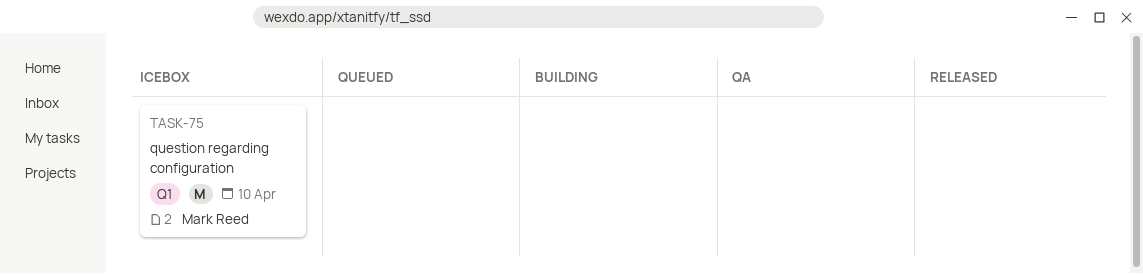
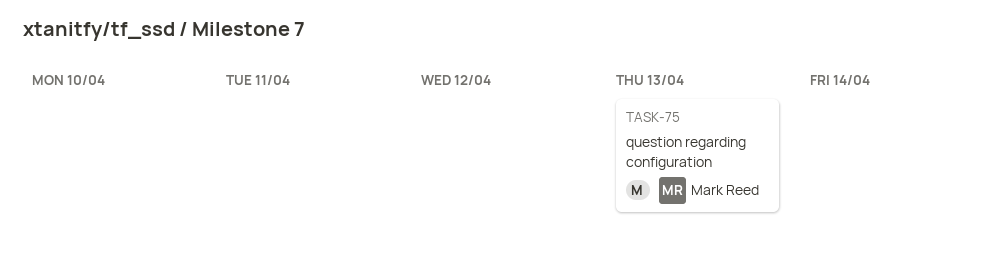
TASK-75, due: Apr 10 -> Apr 13

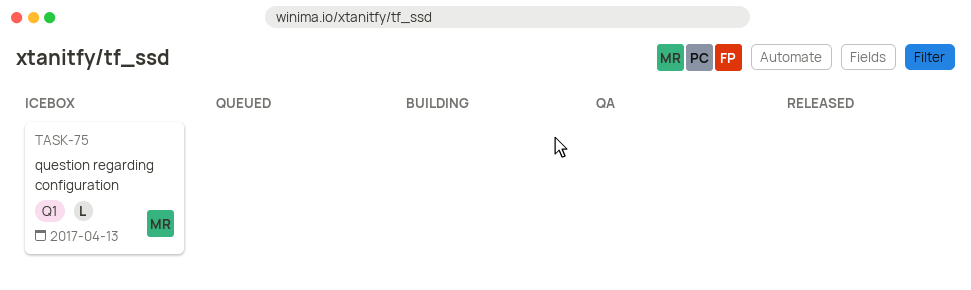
TASK-75, estimate: M -> L

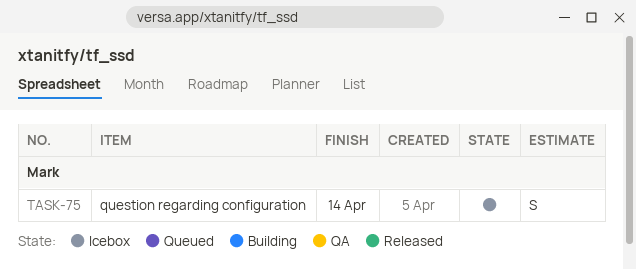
TASK-75, estimate: L -> S
TASK-75, due: Apr 13 -> Apr 14

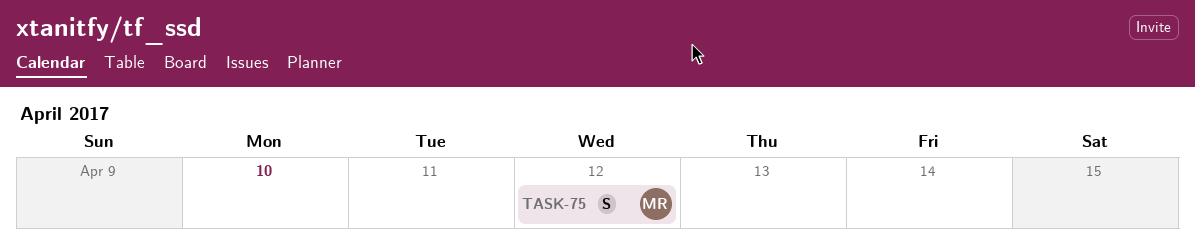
TASK-75, due: Apr 14 -> Apr 12

